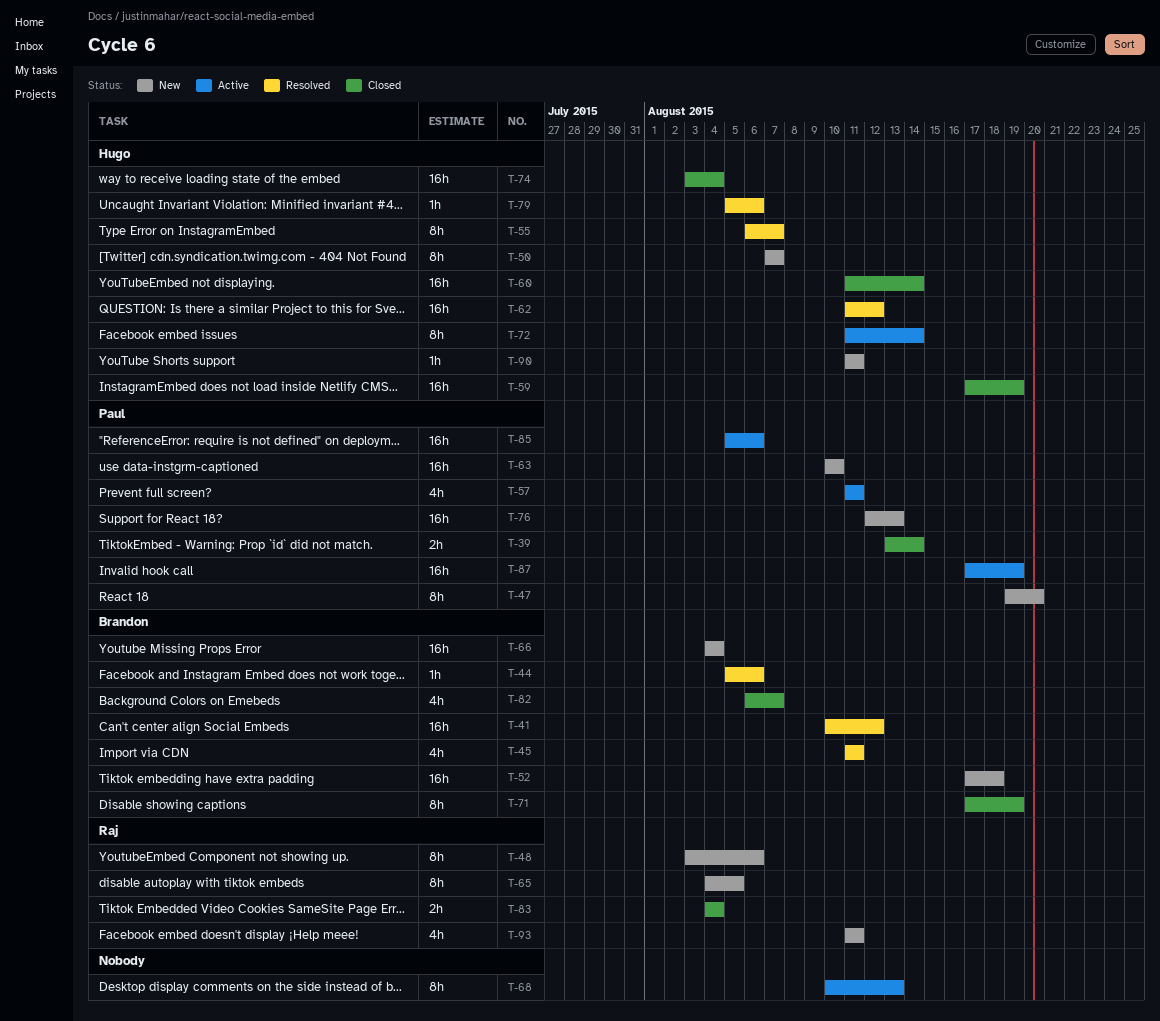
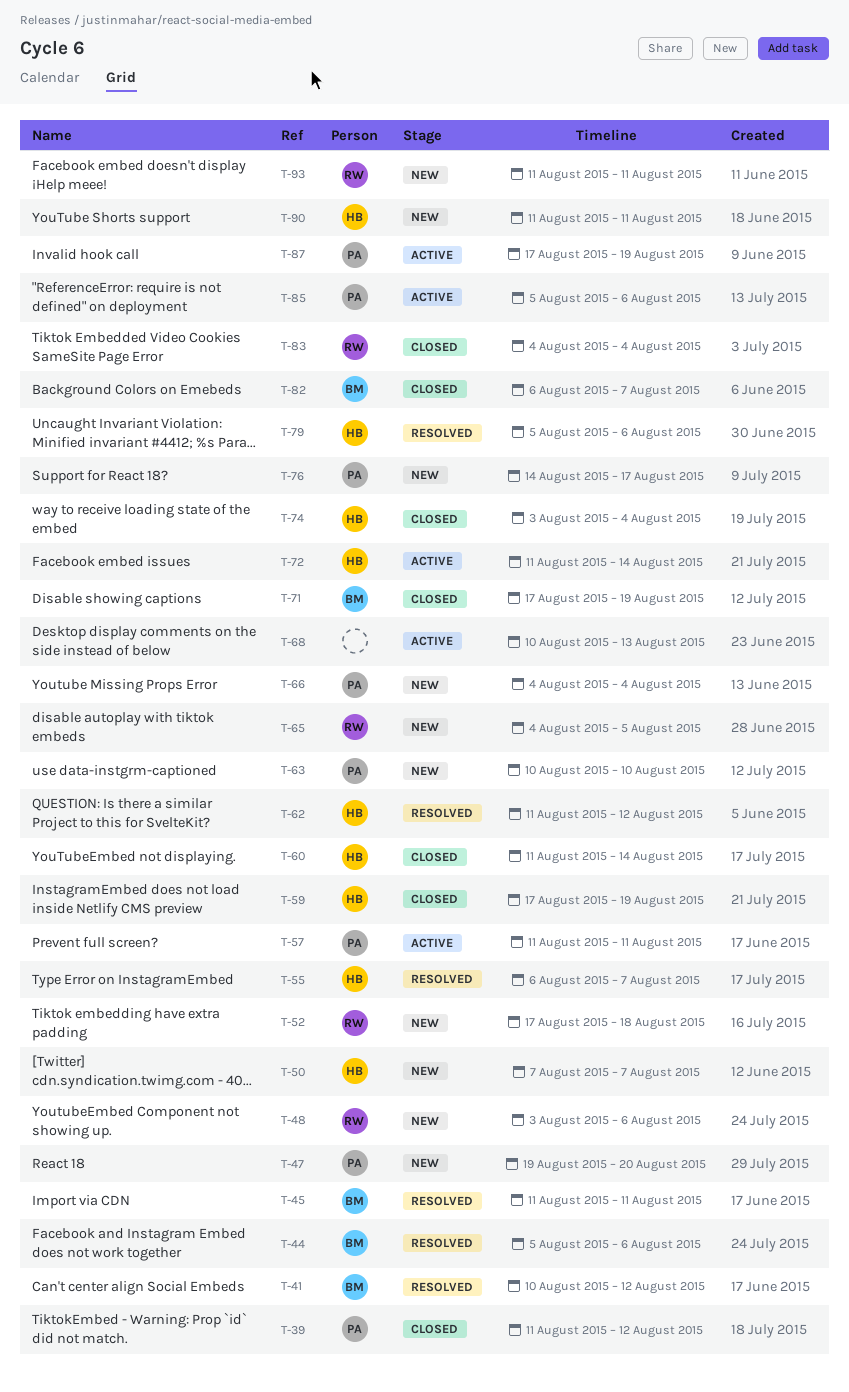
T-39, start: Aug 13 -> Aug 11
T-39, due: Aug 14 -> Aug 12
T-52, owner: Brandon -> Raj
T-66, owner: Brandon -> Paul
T-76, start: Aug 12 -> Aug 14
T-76, due: Aug 13 -> Aug 17

